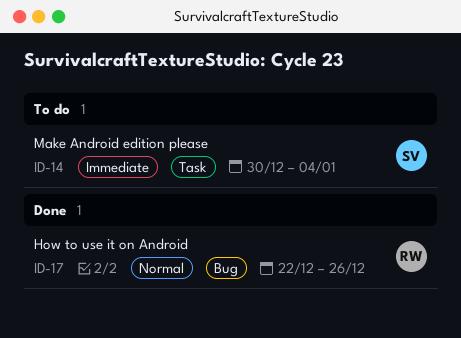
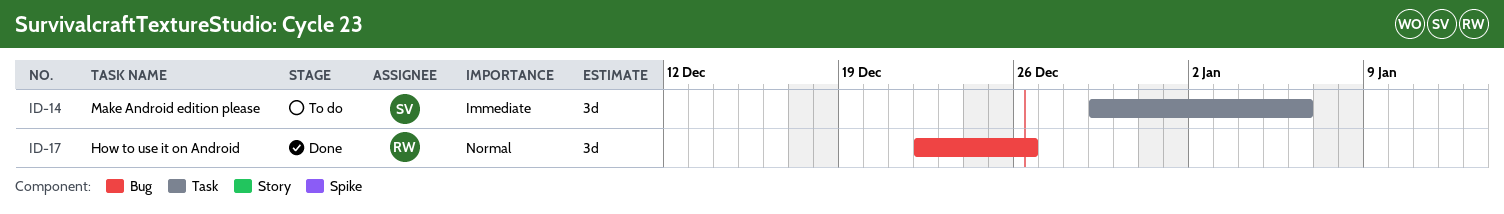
ID-14, start: Dec 30 -> Dec 29
ID-14, due: Jan 4 -> Jan 6

